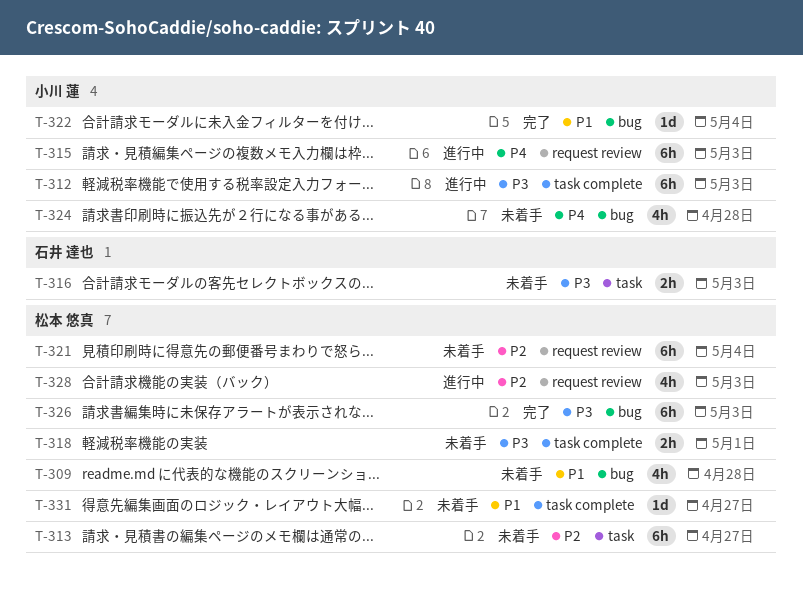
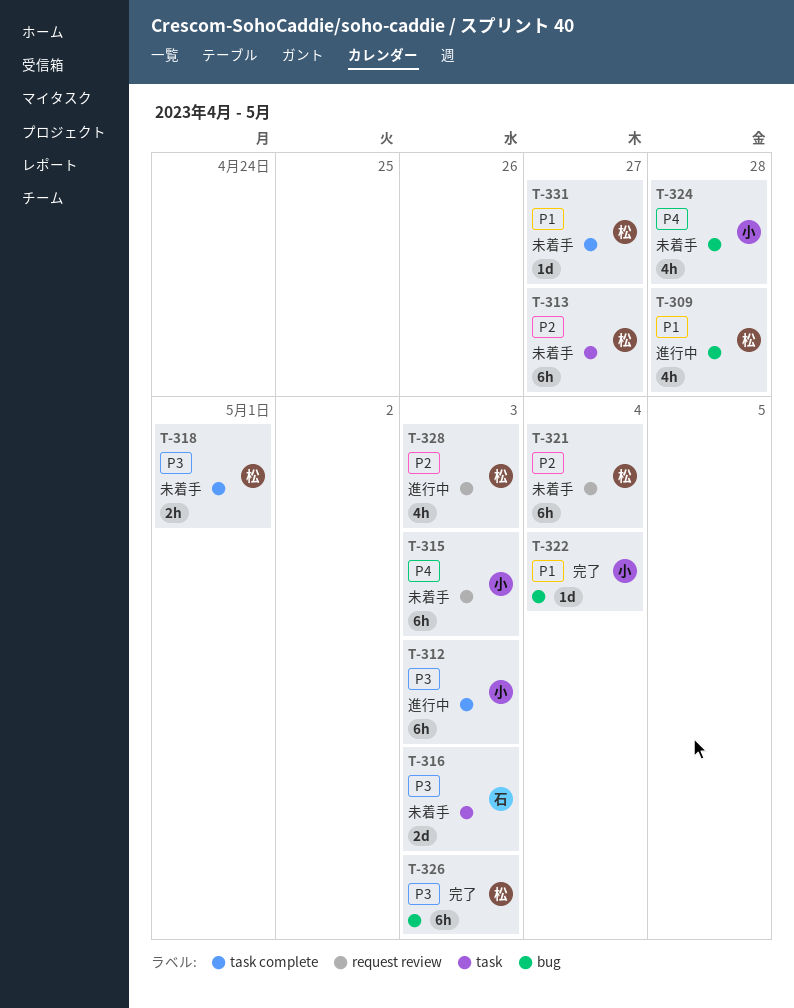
T-309, status: 未着手 -> 進行中
T-315, status: 進行中 -> 未着手
T-316, estimate: 2h -> 2d

